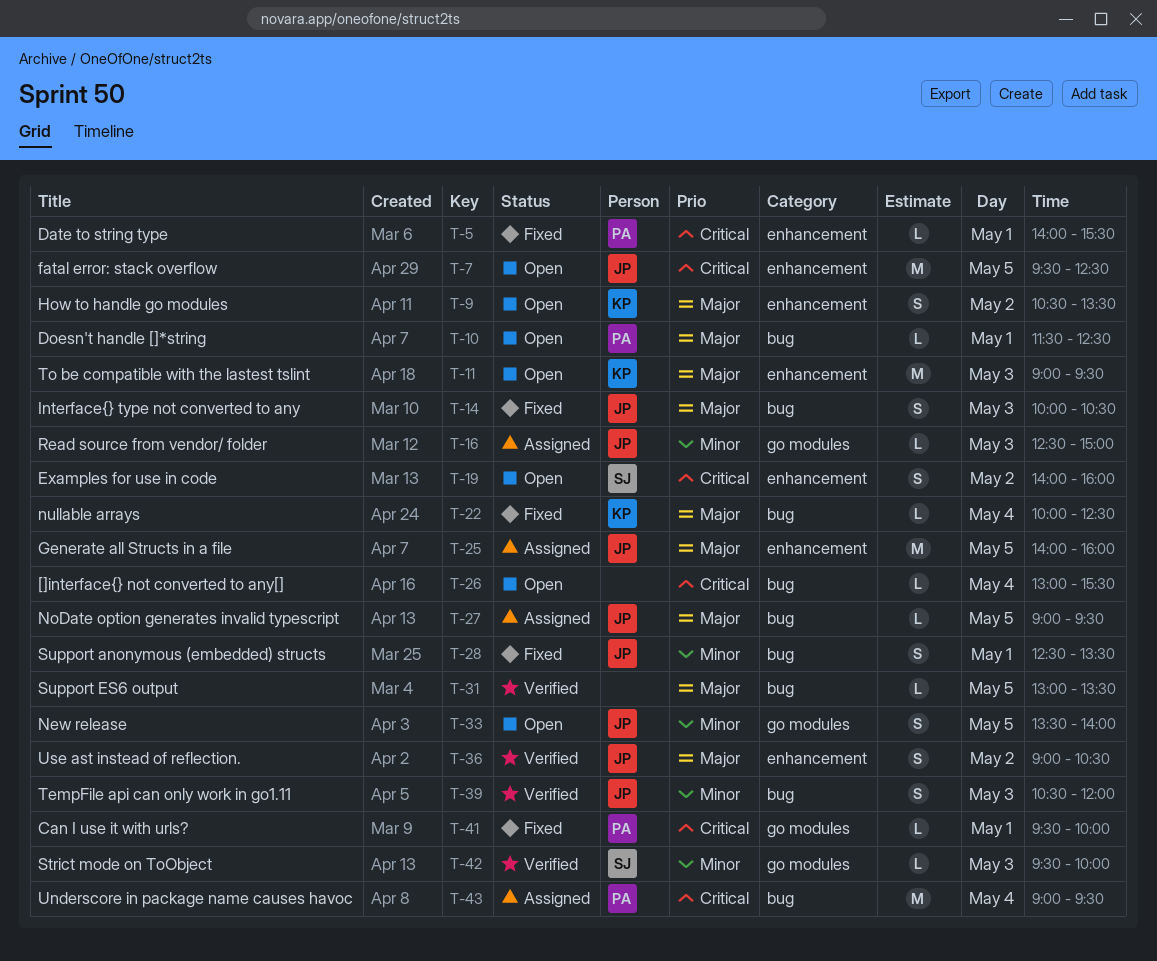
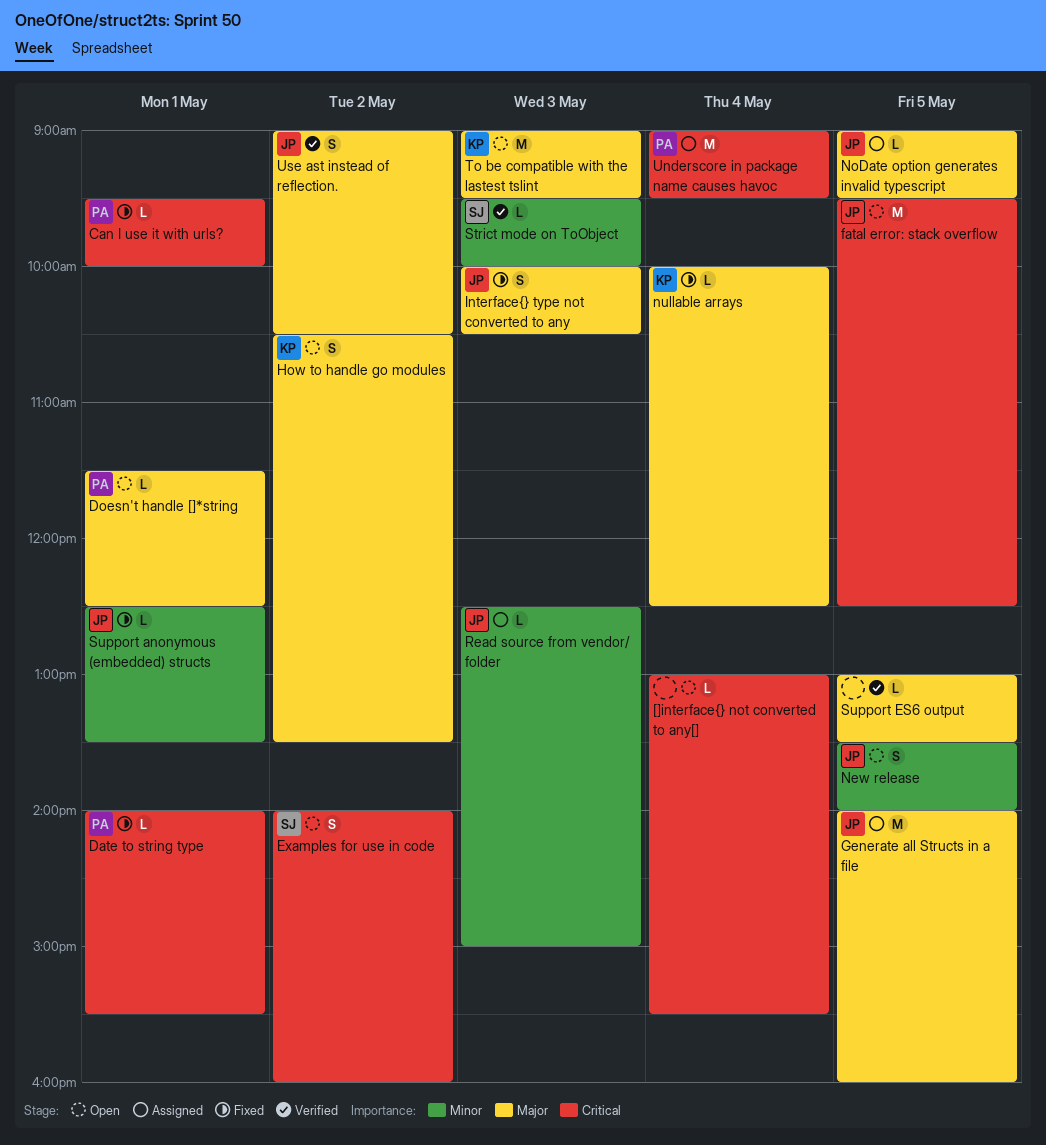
Support anonymous (embedded) structs, estimate: S -> L
TempFile api can only work in go1.11: present -> none

